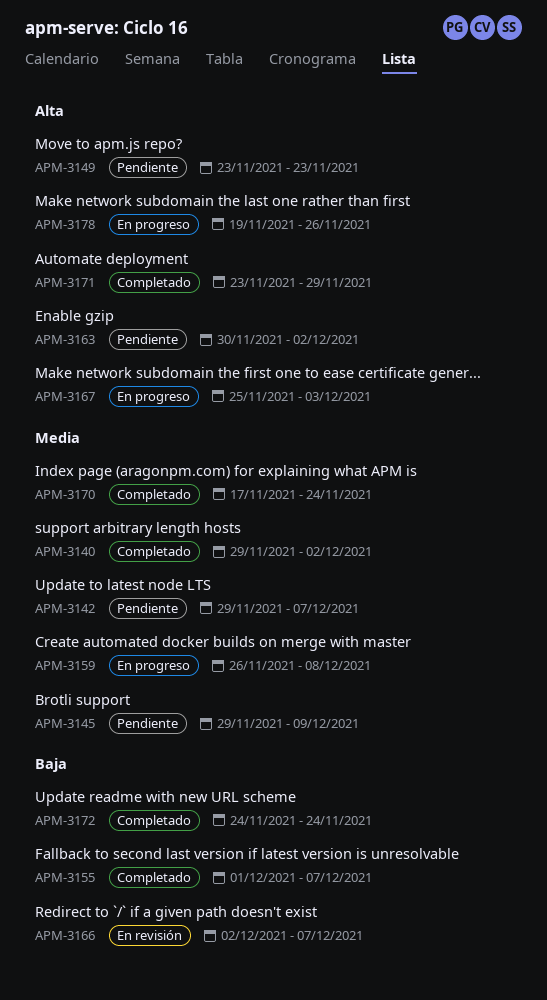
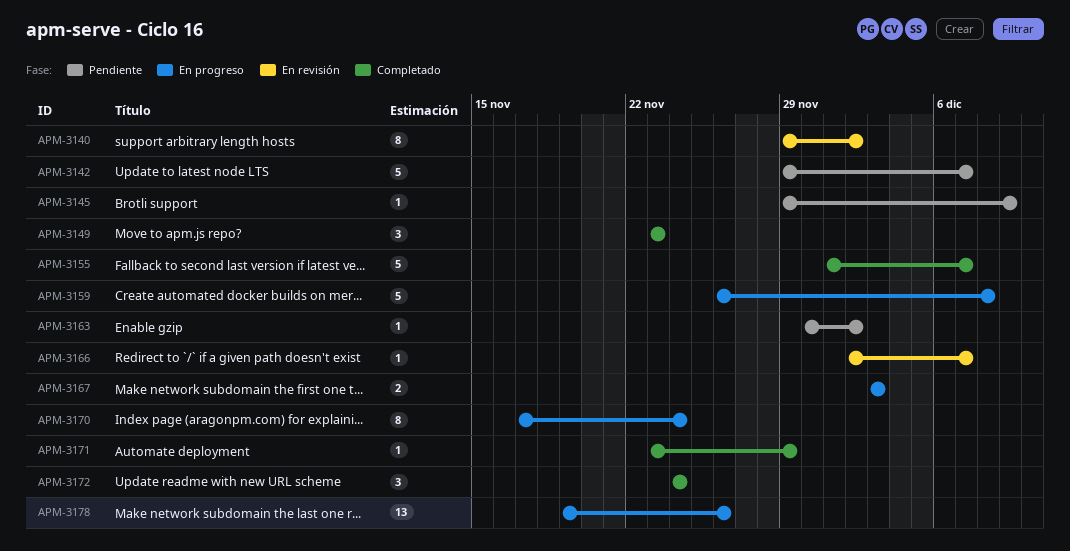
APM-3140, status: Completado -> En revisión
APM-3149, status: Pendiente -> Completado
APM-3167, start: Nov 25 -> Dec 3
APM-3170, status: Completado -> En progreso

